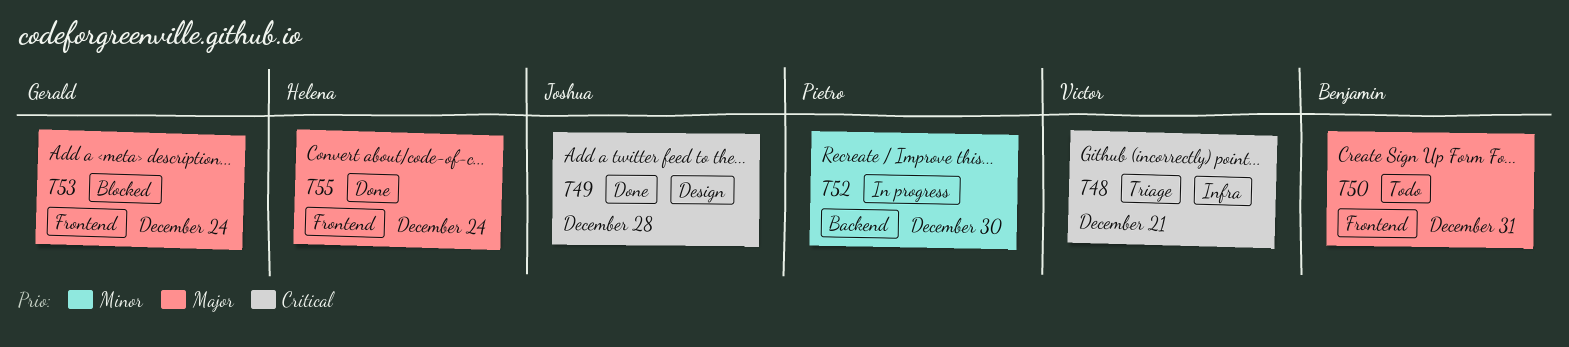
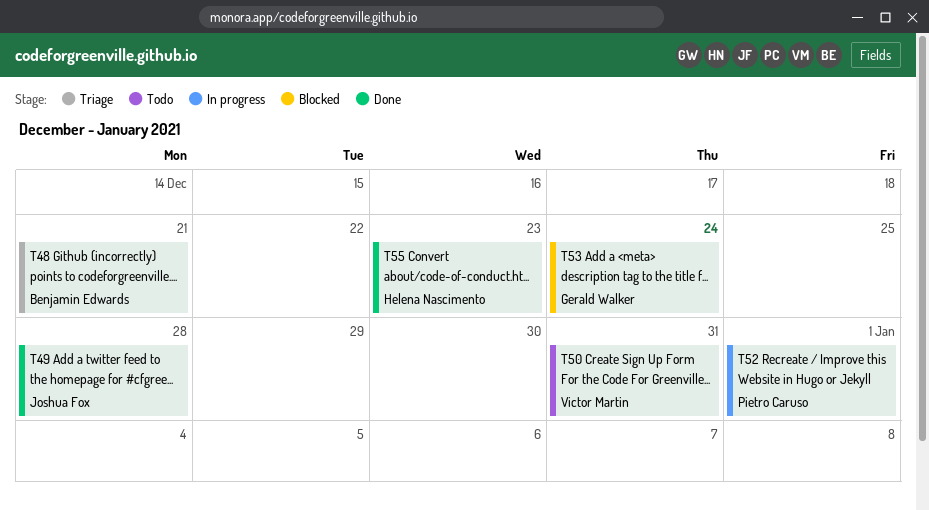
T48, owner: Victor Martin -> Benjamin Edwards
T50, owner: Benjamin Edwards -> Victor Martin
T52, due: Dec 30 -> Jan 1
T55, due: Dec 24 -> Dec 23

